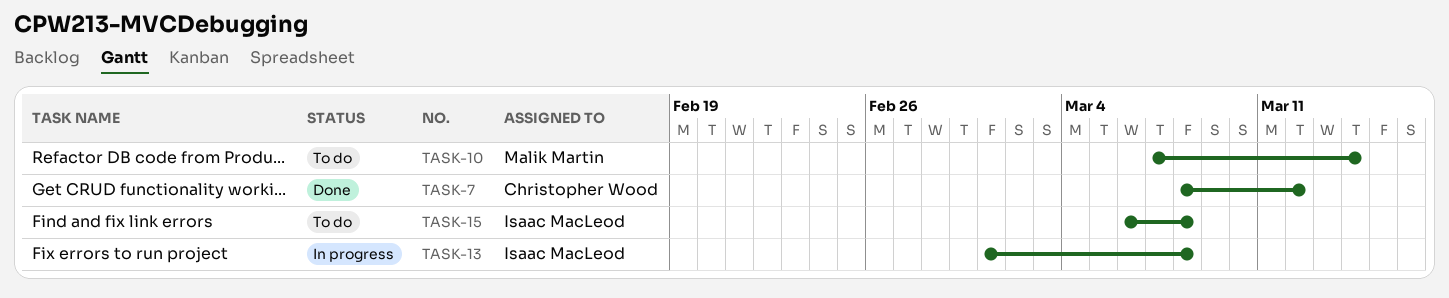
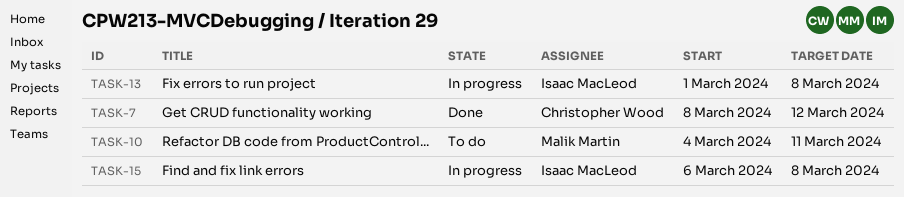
TASK-10, start: Mar 7 -> Mar 4
TASK-10, due: Mar 14 -> Mar 11
TASK-15, status: To do -> In progress

